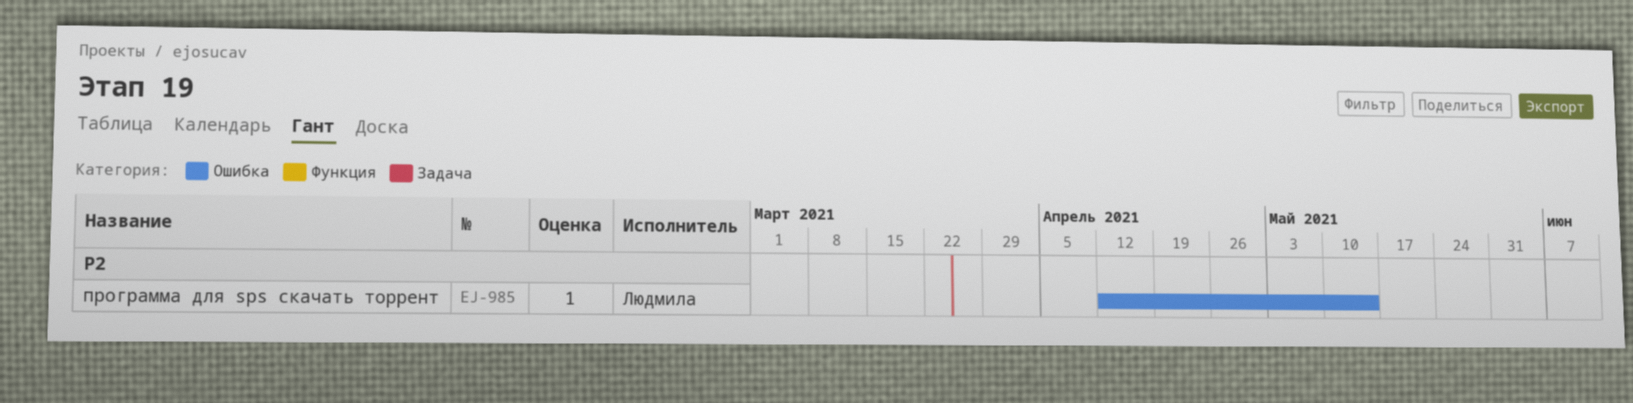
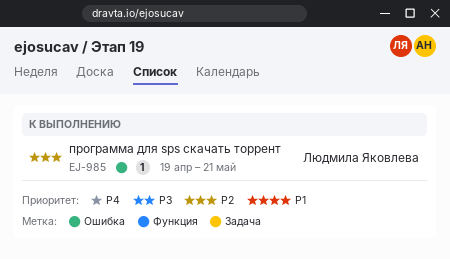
EJ-985, start: Apr 12 -> Apr 19
EJ-985, due: May 14 -> May 21

